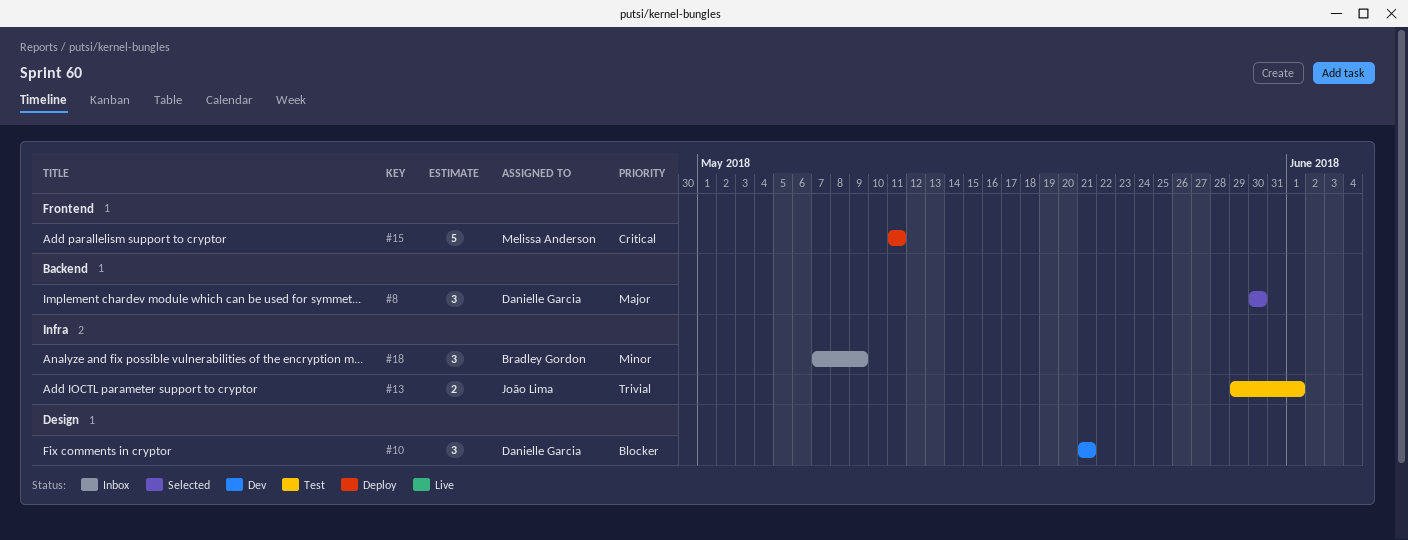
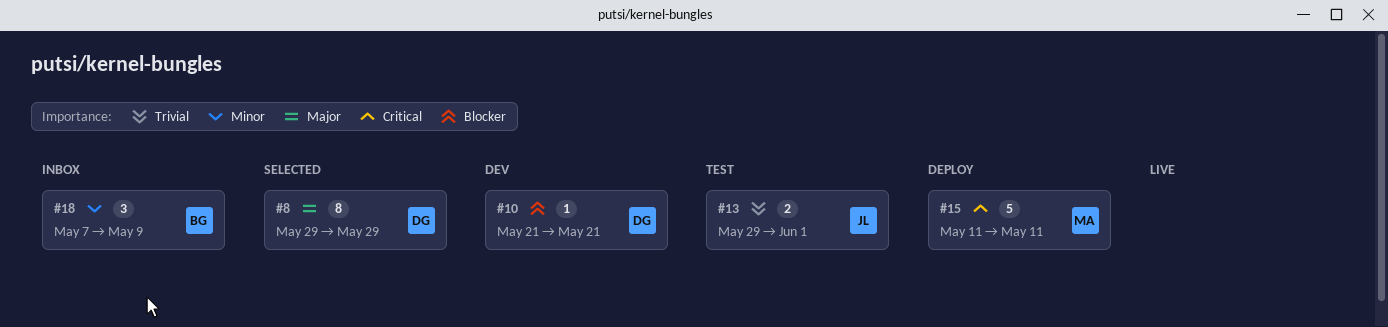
#8, estimate: 3 -> 8
#8, start: May 30 -> May 29
#8, due: May 30 -> May 29
#10, estimate: 3 -> 1

